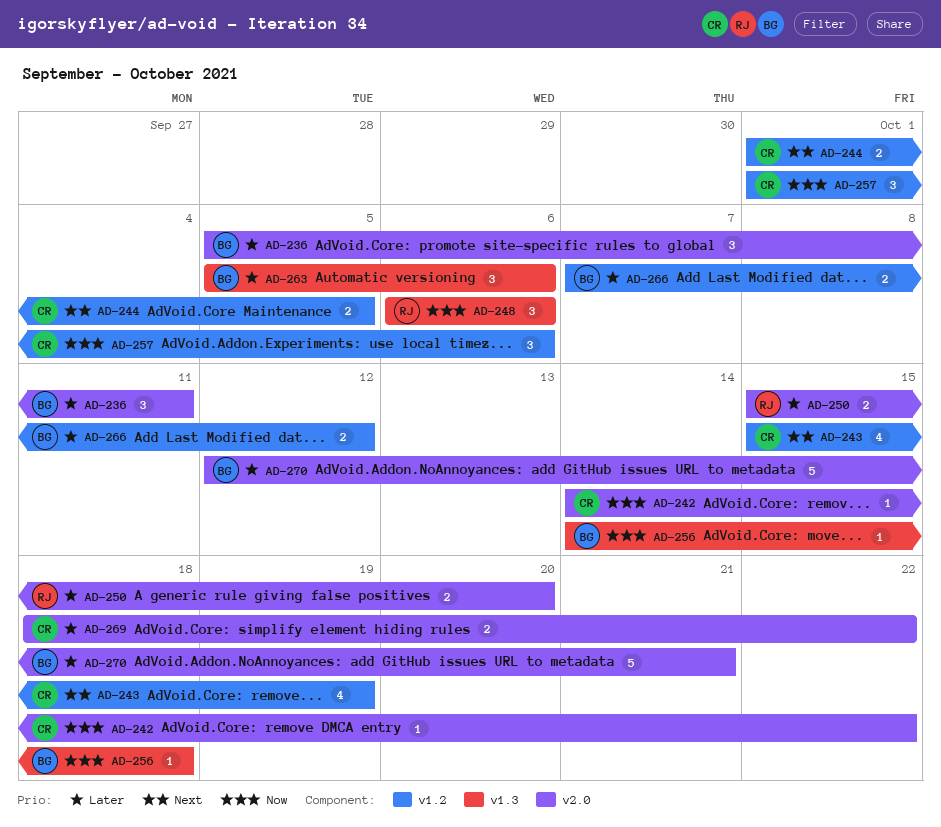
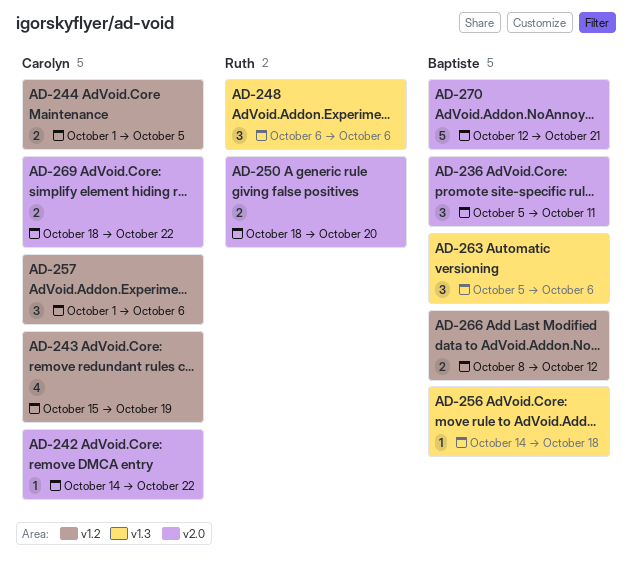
AD-250, start: Oct 15 -> Oct 18
AD-266, start: Oct 7 -> Oct 8

